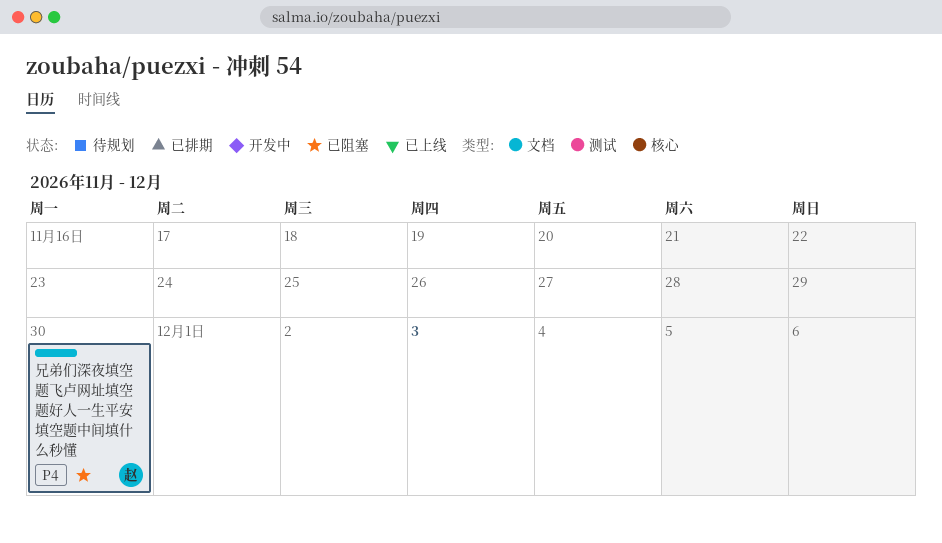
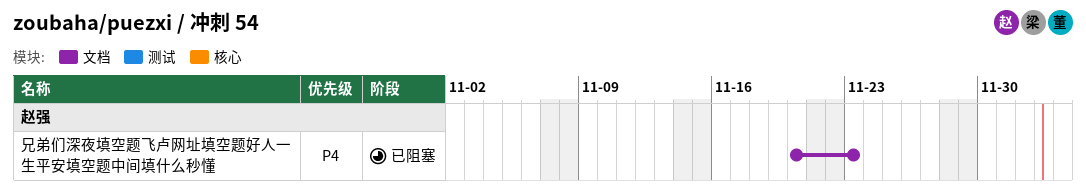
兄弟们深夜填空题飞卢网址填空题好人一生平安填空题中间填什么秒懂, due: Nov 30 -> Nov 23

